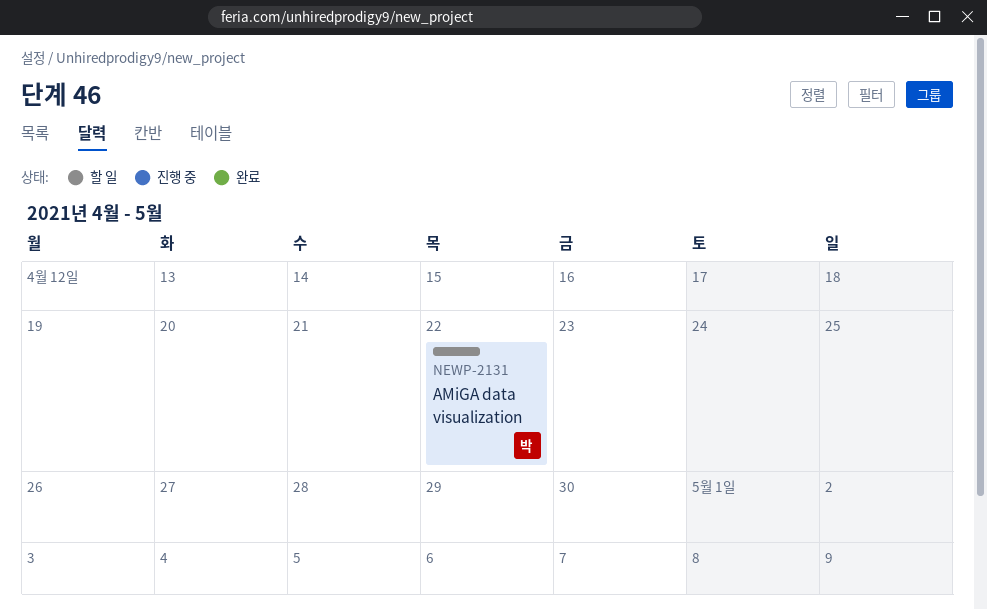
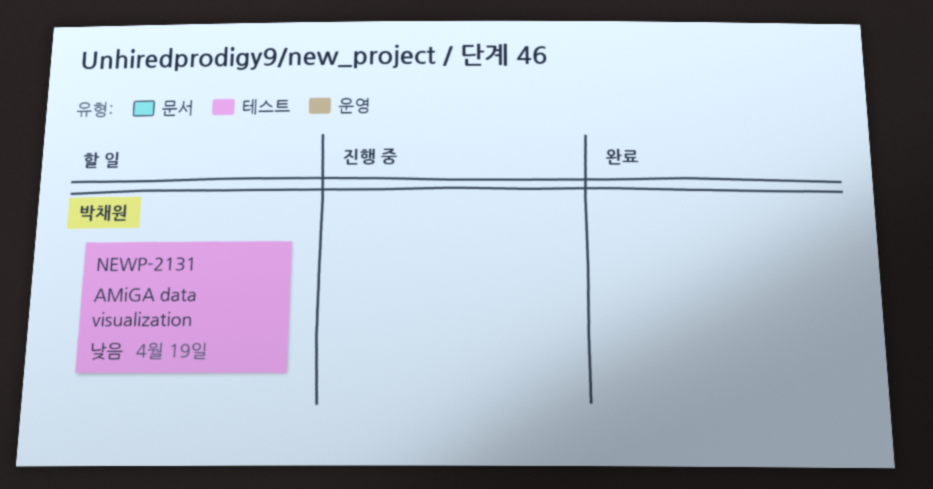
NEWP-2131, due: Apr 22 -> Apr 19

